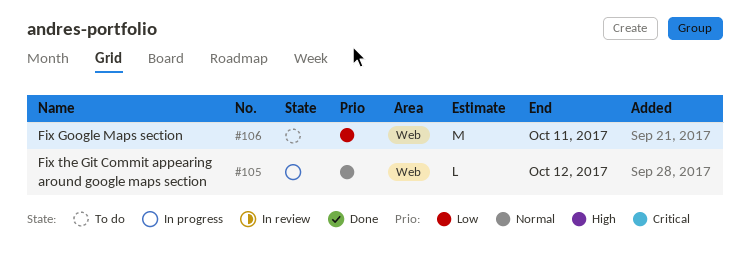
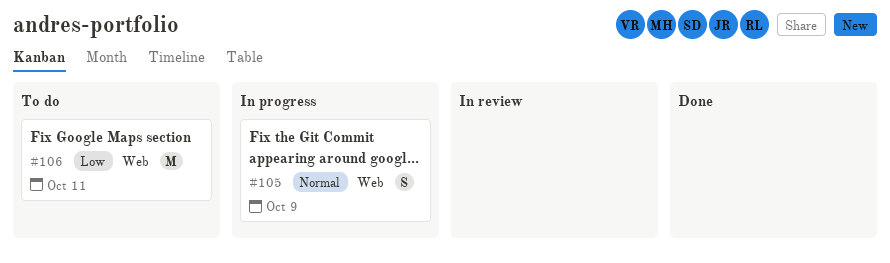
#105, estimate: L -> S
#105, due: Oct 12 -> Oct 9

